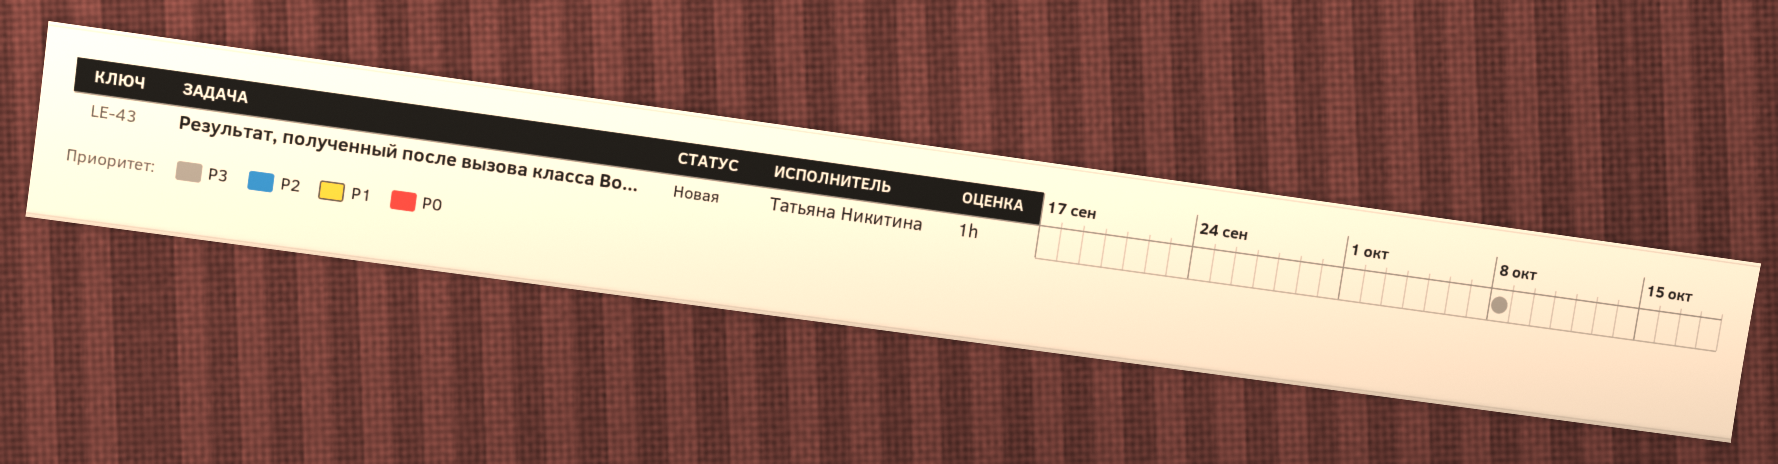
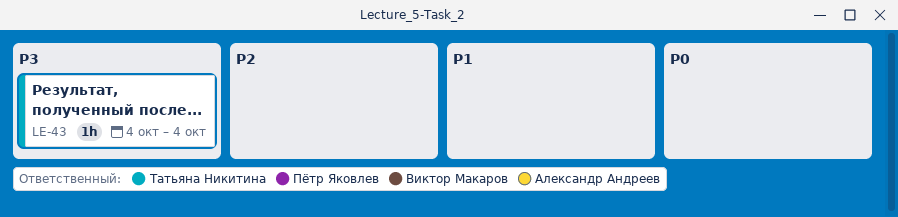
LE-43, start: Oct 8 -> Oct 4
LE-43, due: Oct 8 -> Oct 4

